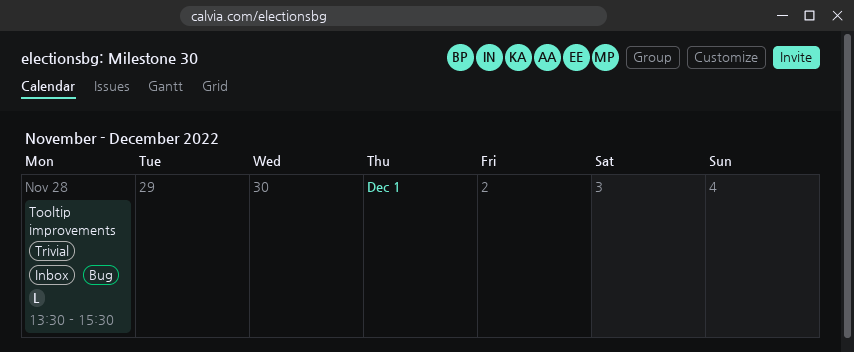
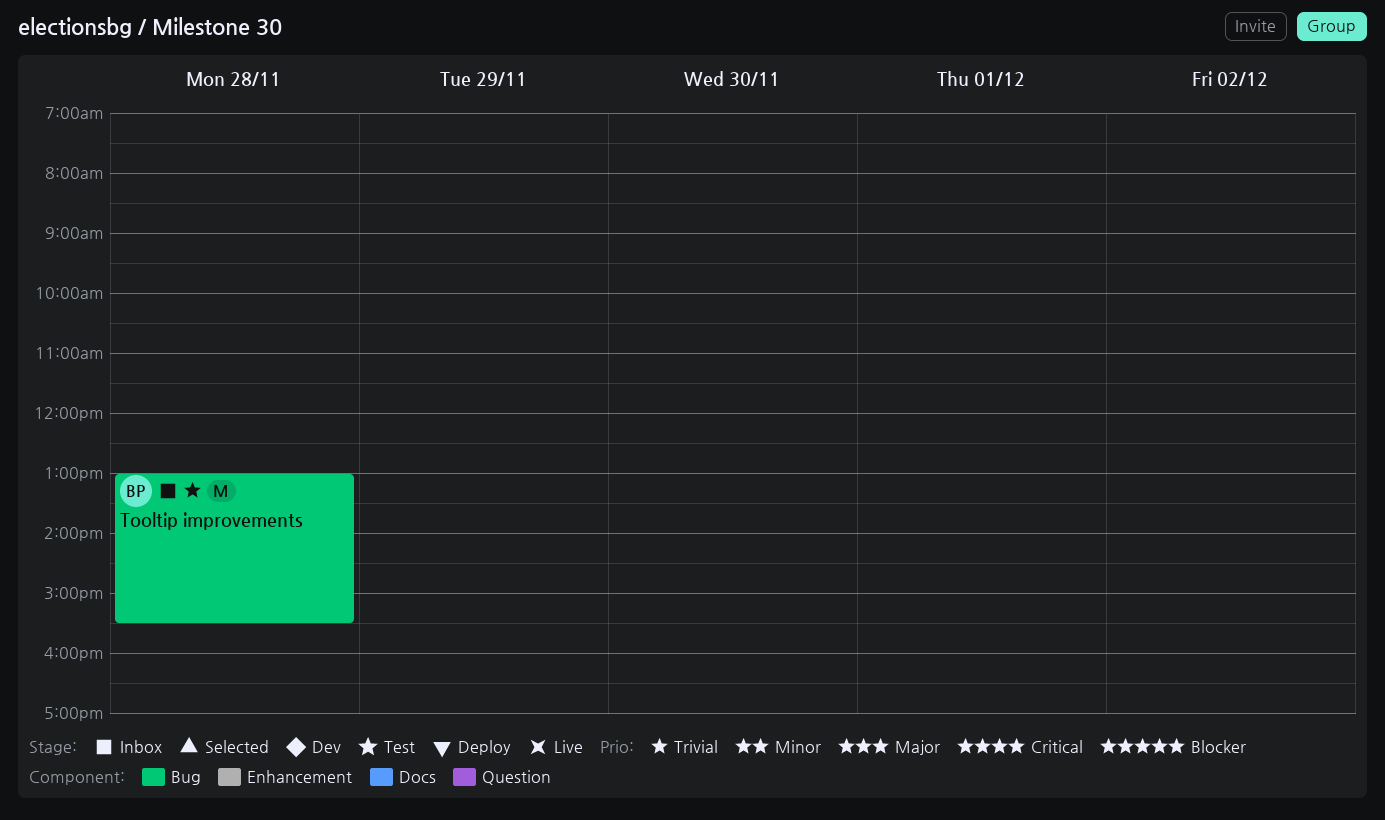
Tooltip improvements, estimate: L -> M
Tooltip improvements, begins: 13:30 -> 13:00

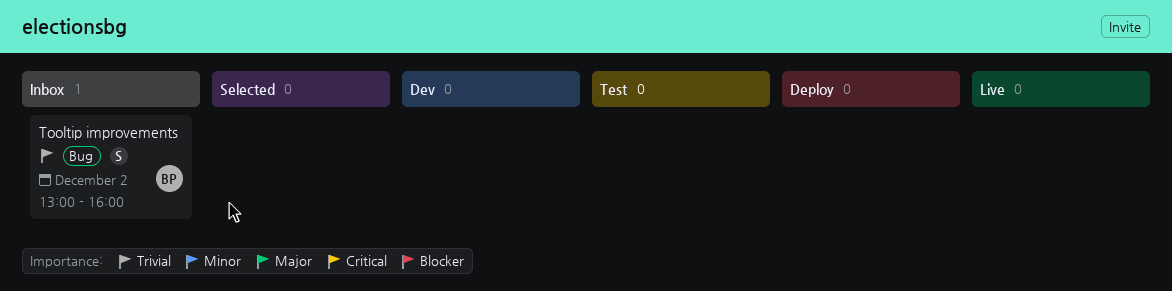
Tooltip improvements, estimate: M -> S
Tooltip improvements, day: Nov 28 -> Dec 2
Tooltip improvements, ends: 15:30 -> 16:00

